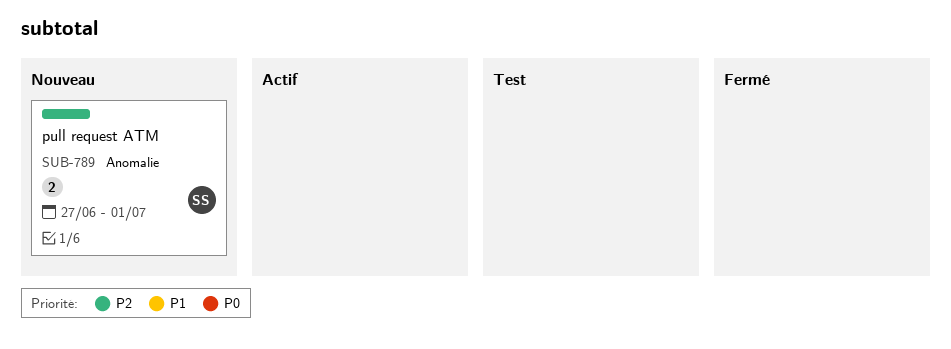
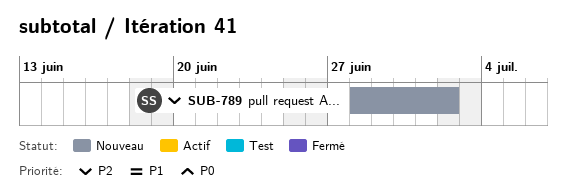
SUB-789, start: Jun 27 -> Jun 28
SUB-789, due: Jul 1 -> Jul 2

